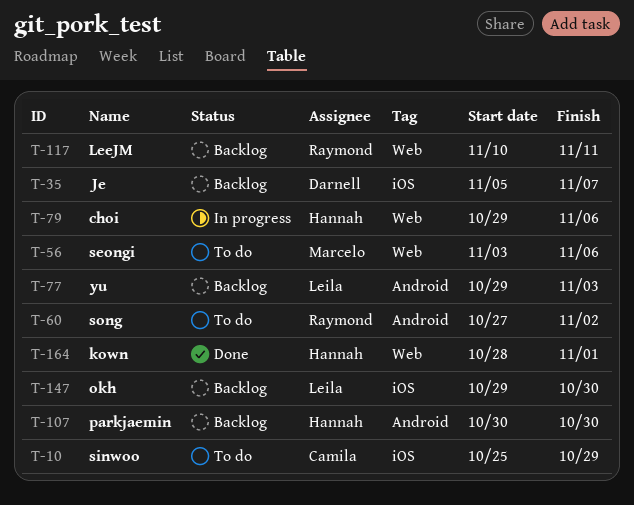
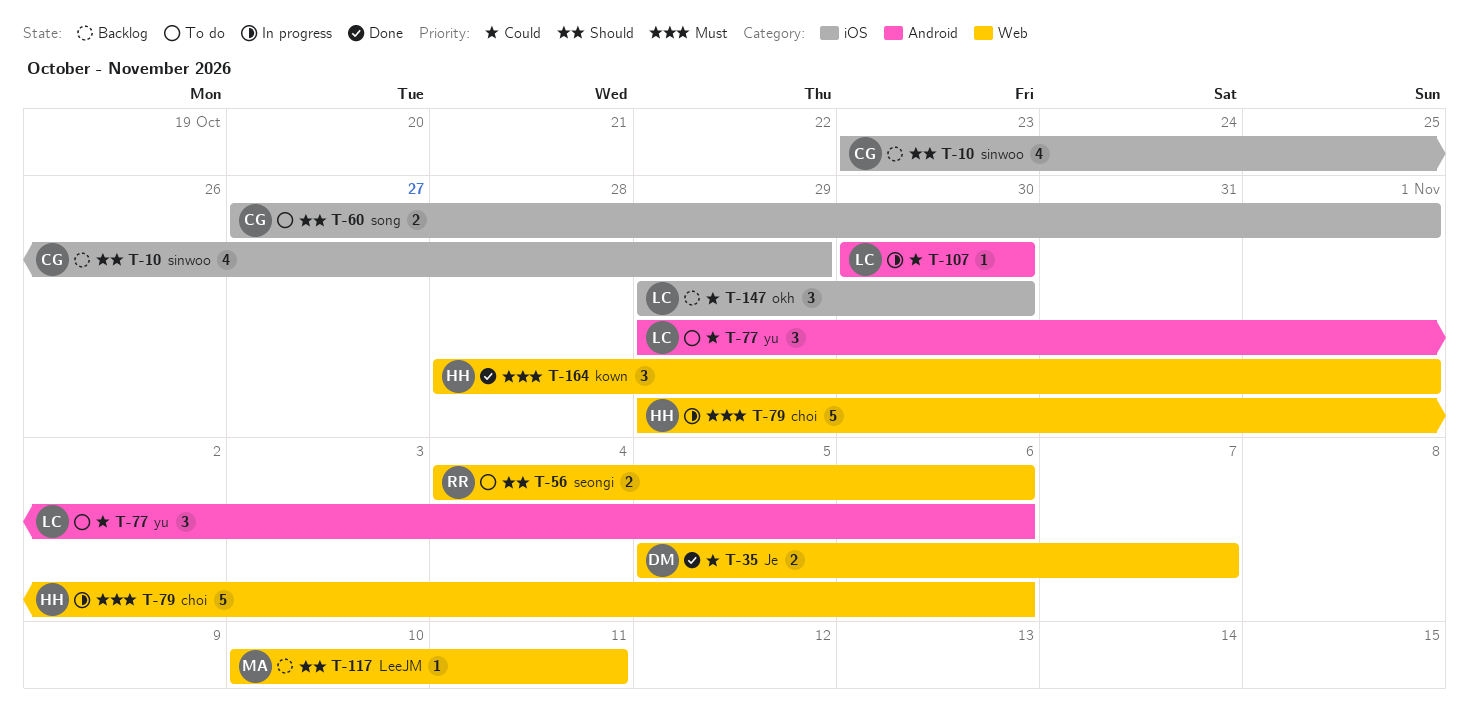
T-10, status: To do -> Backlog
T-10, start: Oct 25 -> Oct 23
T-35, status: Backlog -> Done
T-35, label: iOS -> Web
T-56, owner: Marcelo -> Raymond
T-56, start: Nov 3 -> Nov 4
T-60, owner: Raymond -> Camila
T-60, label: Android -> iOS
T-60, due: Nov 2 -> Nov 1
T-77, status: Backlog -> To do
T-77, due: Nov 3 -> Nov 6
T-107, status: Backlog -> In progress
T-107, owner: Hannah -> Leila
T-117, owner: Raymond -> Marcelo

